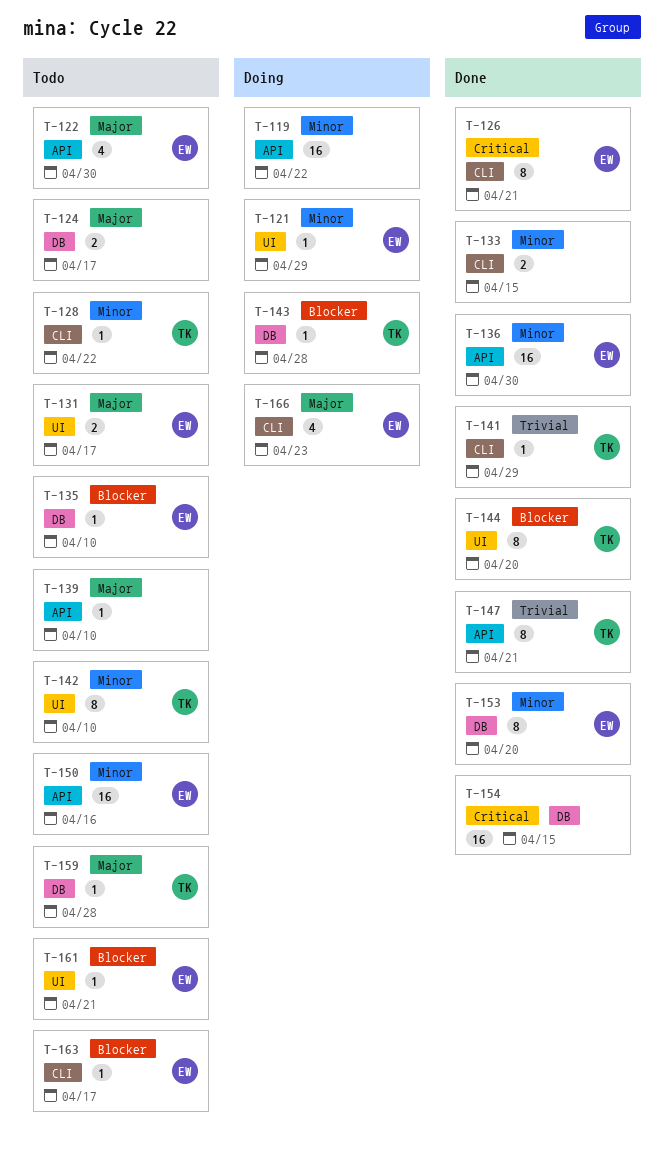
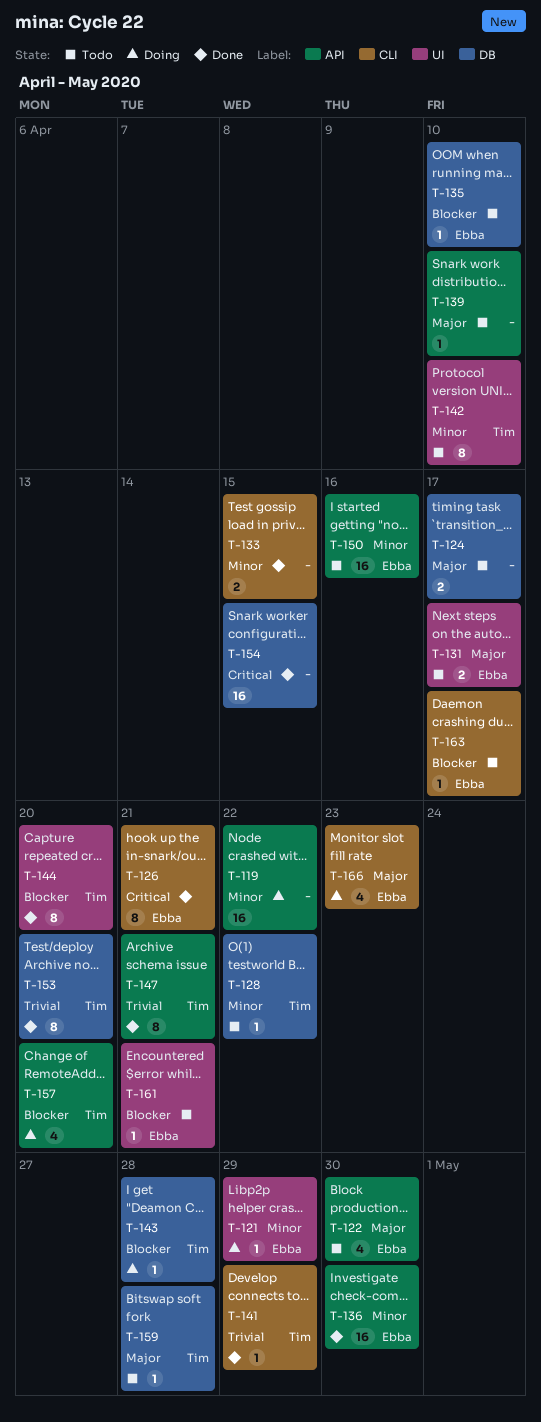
T-128, label: CLI -> DB
T-153, owner: Ebba -> Tim
T-153, priority: Minor -> Trivial
T-157: none -> present

